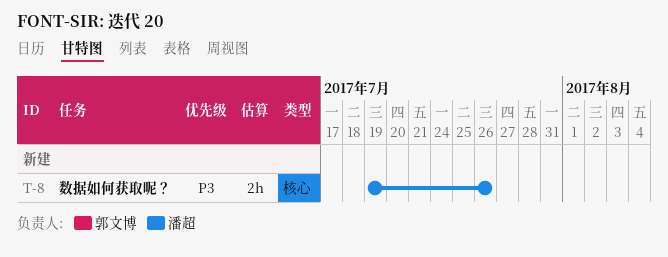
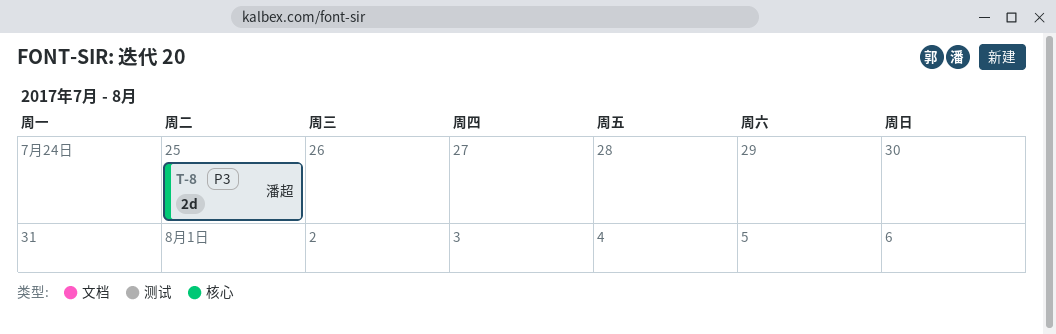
T-8, estimate: 2h -> 2d
T-8, due: Jul 26 -> Jul 25

